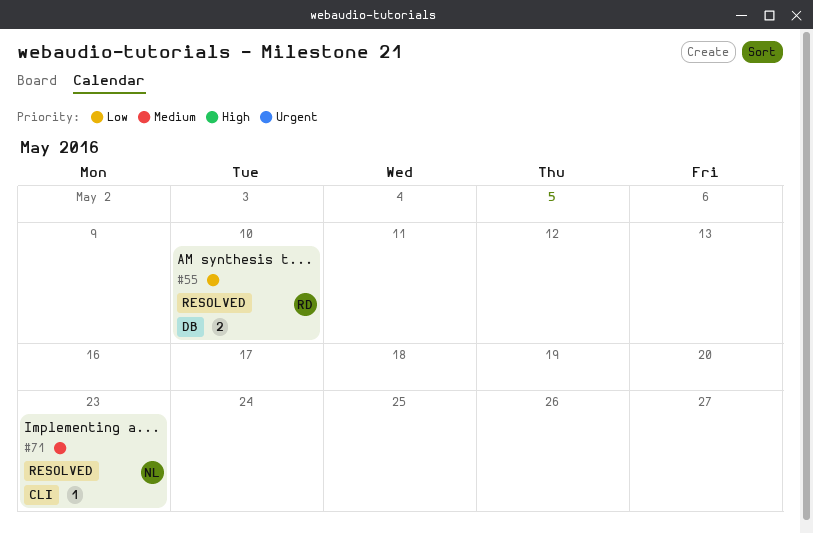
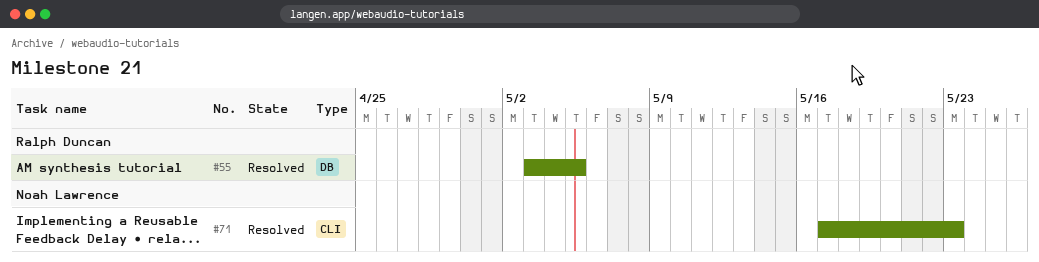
#55, due: May 10 -> May 5

